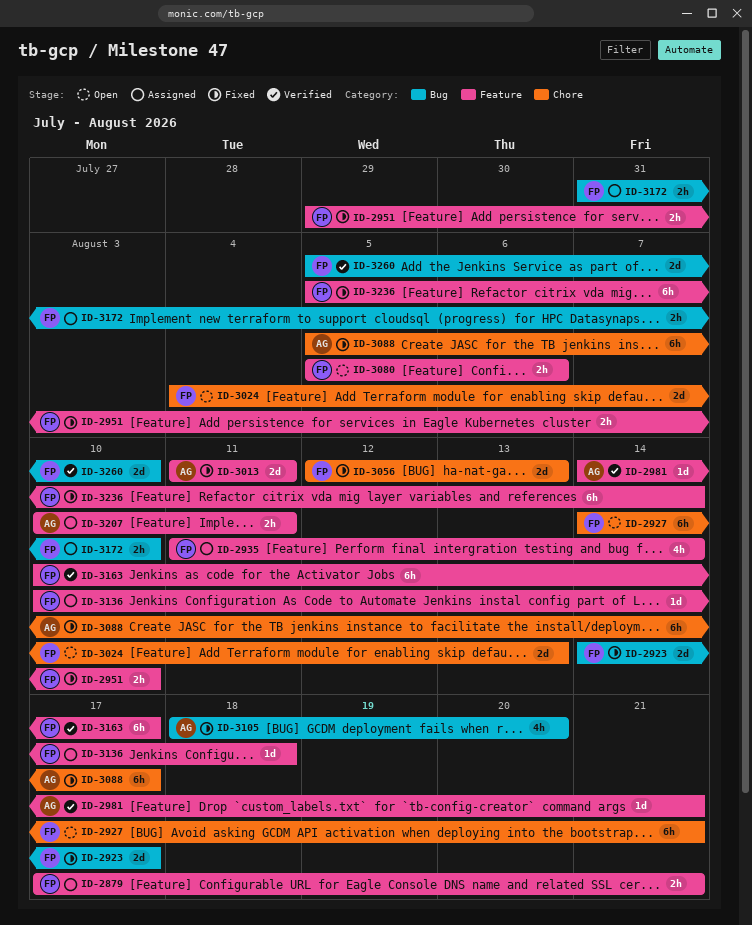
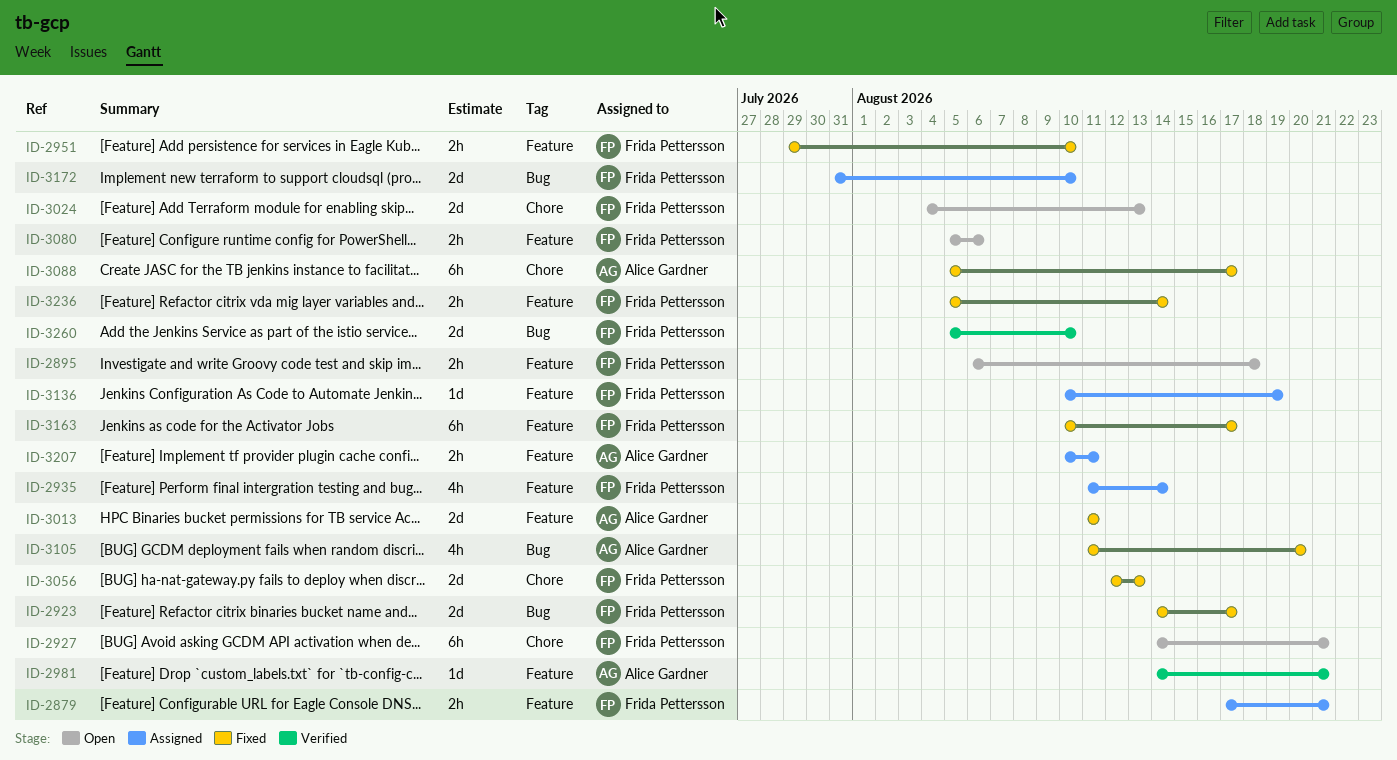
ID-2895: none -> present
ID-3105, start: Aug 18 -> Aug 11
ID-3136, due: Aug 18 -> Aug 19
ID-3163, status: Verified -> Fixed
ID-3172, estimate: 2h -> 2d
ID-3236, estimate: 6h -> 2h

